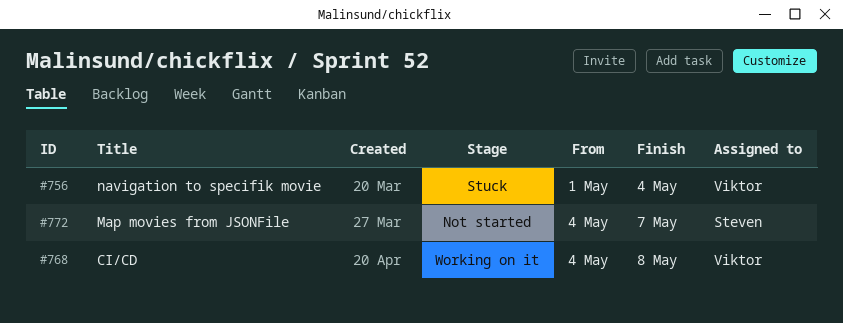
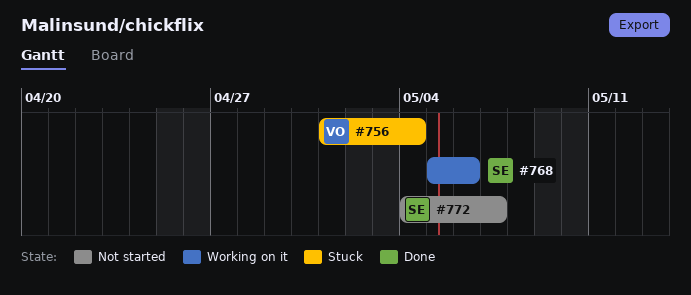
#768, owner: Viktor -> Steven
#768, start: May 4 -> May 5
#768, due: May 8 -> May 6

